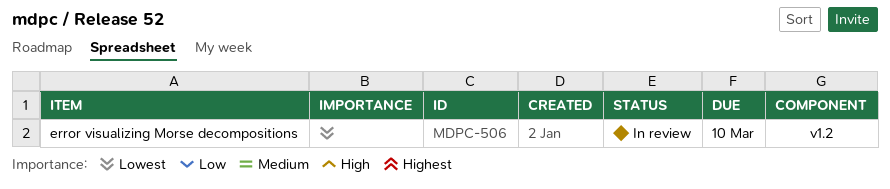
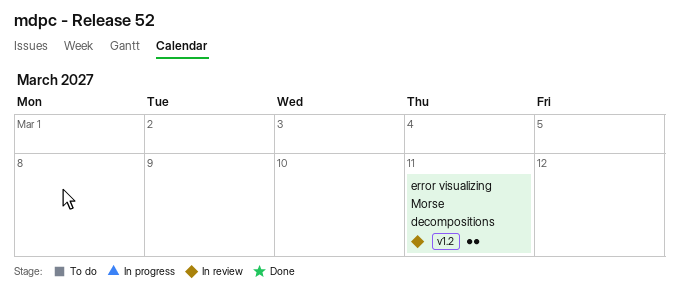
error visualizing Morse decompositions, due: Mar 10 -> Mar 11

